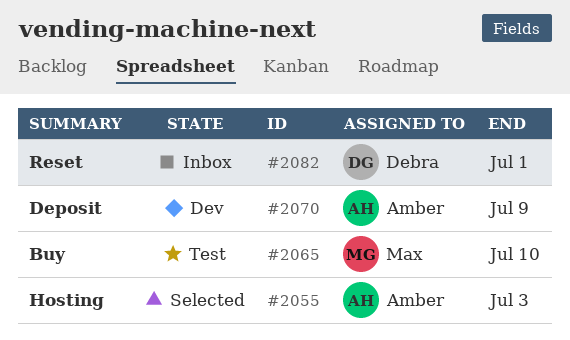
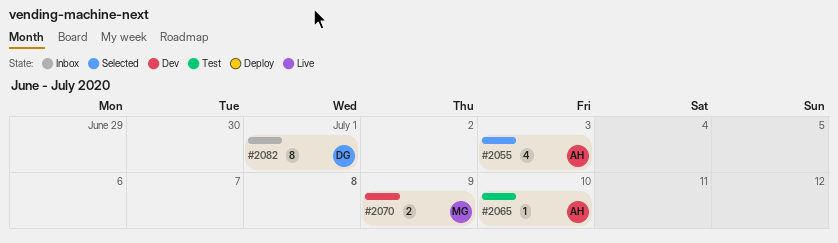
#2065, owner: Max -> Amber
#2070, owner: Amber -> Max

